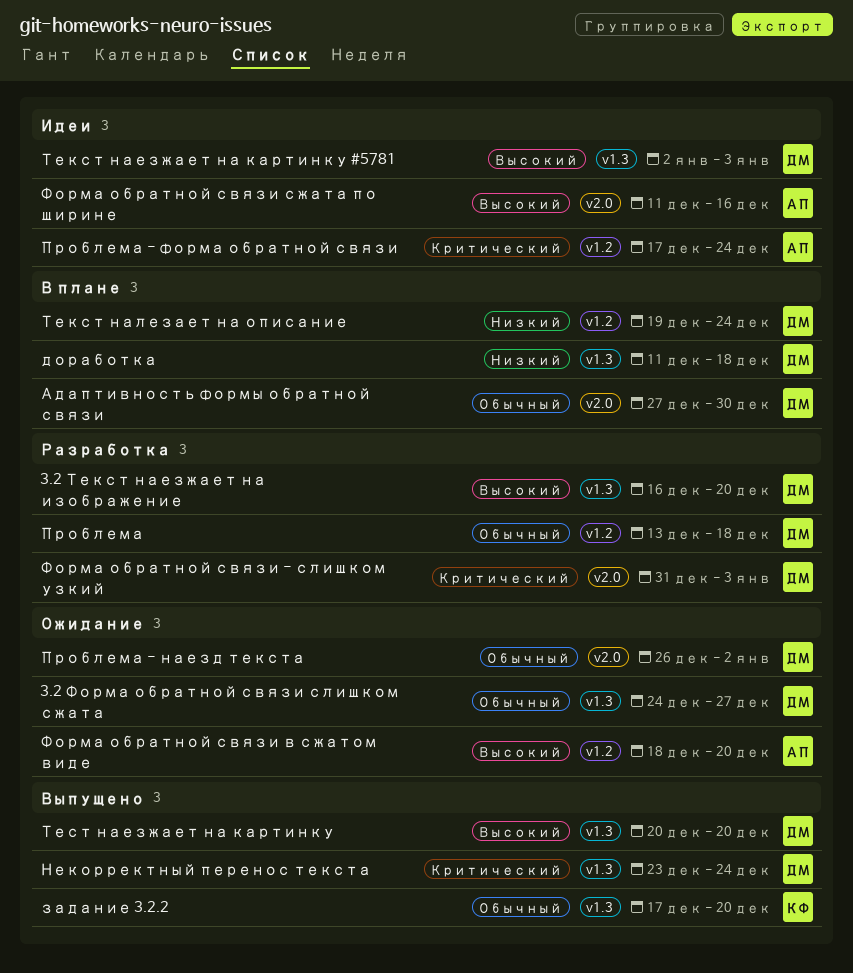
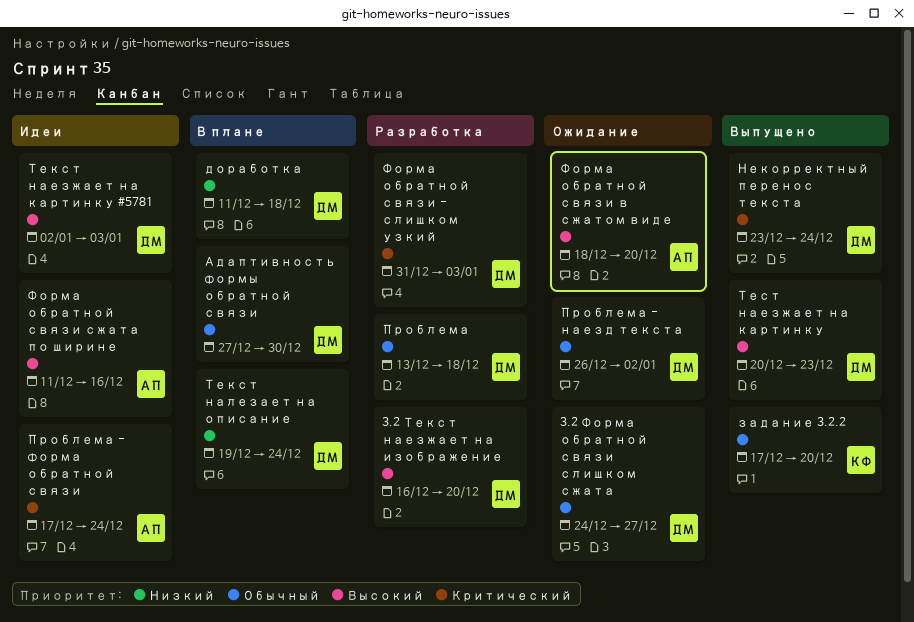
Тест наезжает на картинку, due: Dec 20 -> Dec 23

